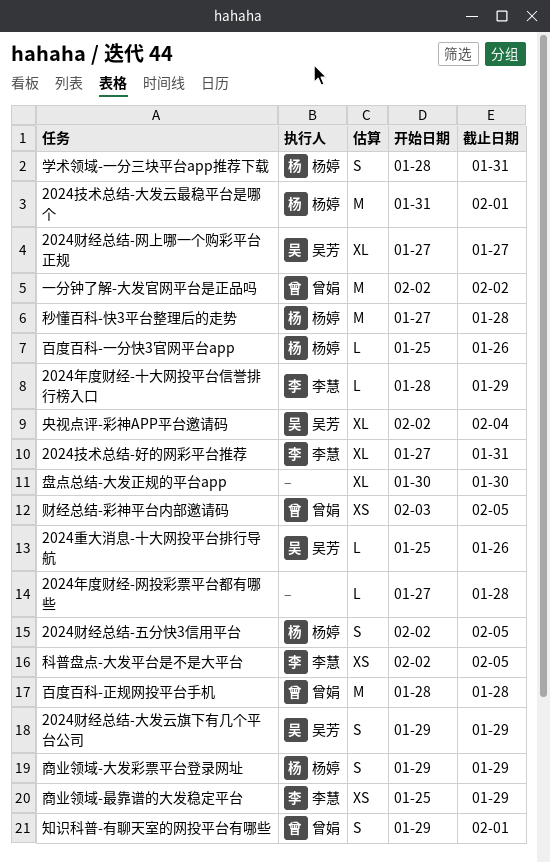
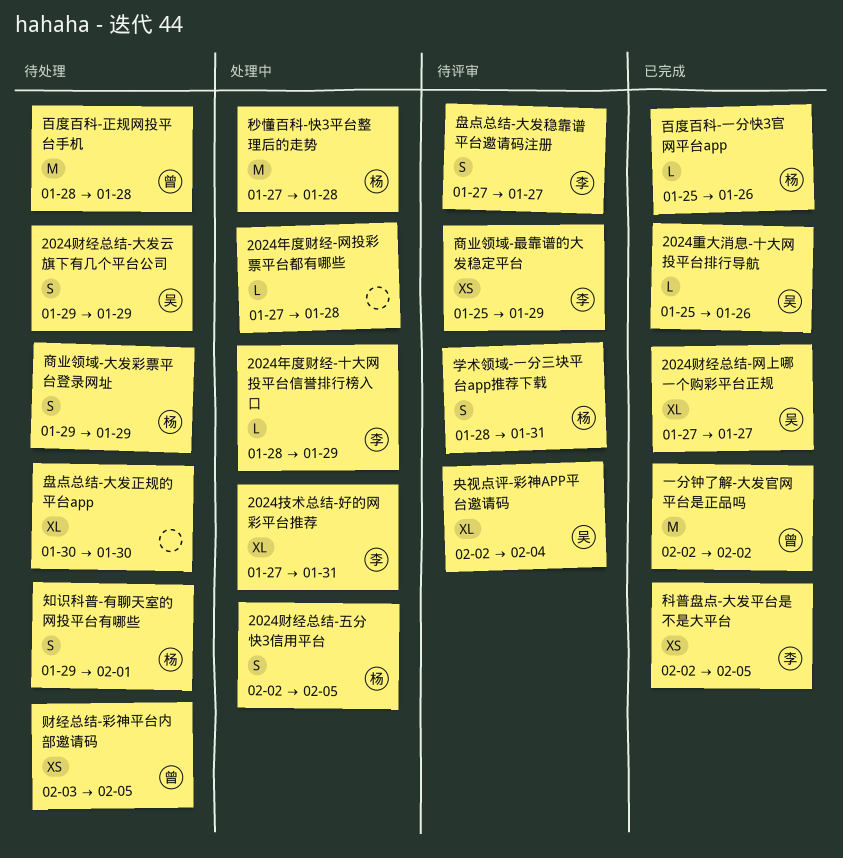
2024技术总结-大发云最稳平台是哪个: present -> none
盘点总结-大发稳靠谱平台邀请码注册: none -> present
知识科普-有聊天室的网投平台有哪些, owner: 曾娟 -> 杨婷

